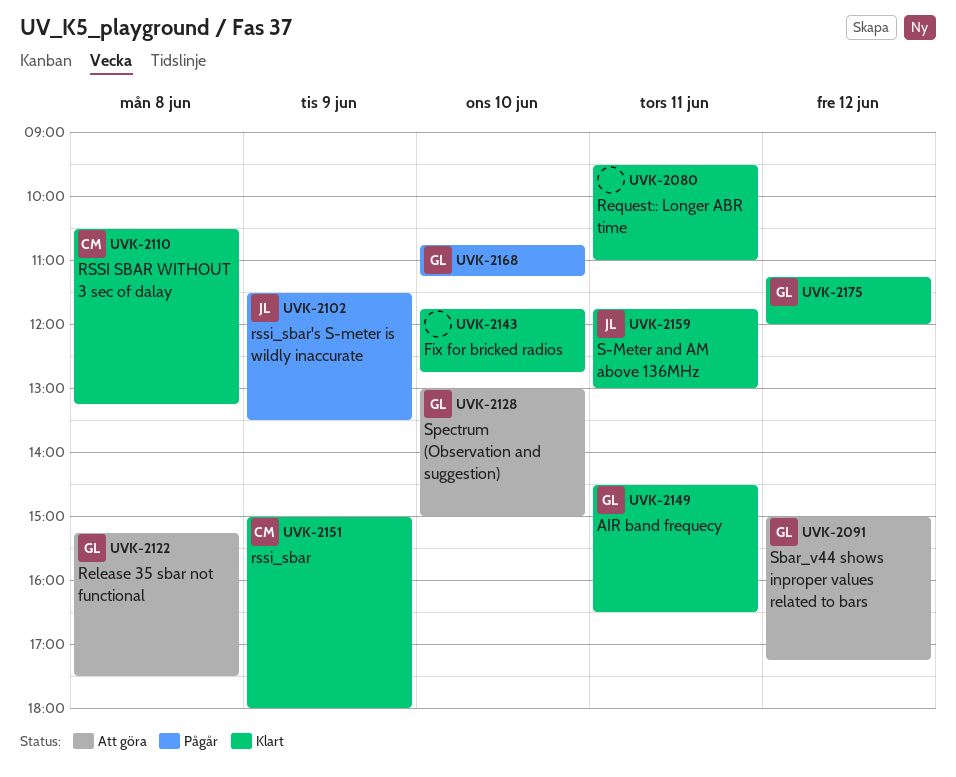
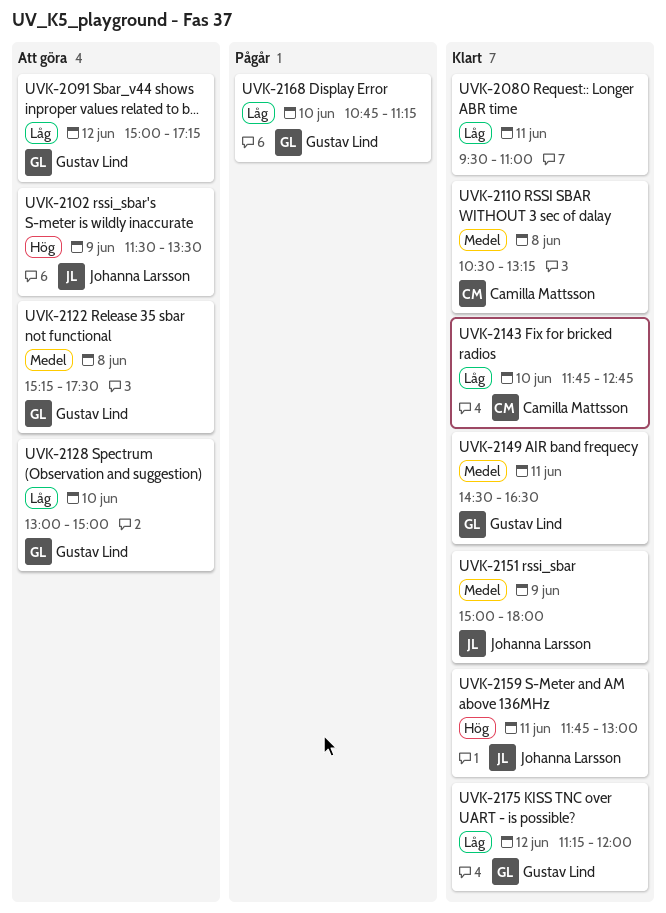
UVK-2102, status: Pågår -> Att göra
UVK-2143, owner: none -> Camilla Mattsson
UVK-2151, owner: Camilla Mattsson -> Johanna Larsson

